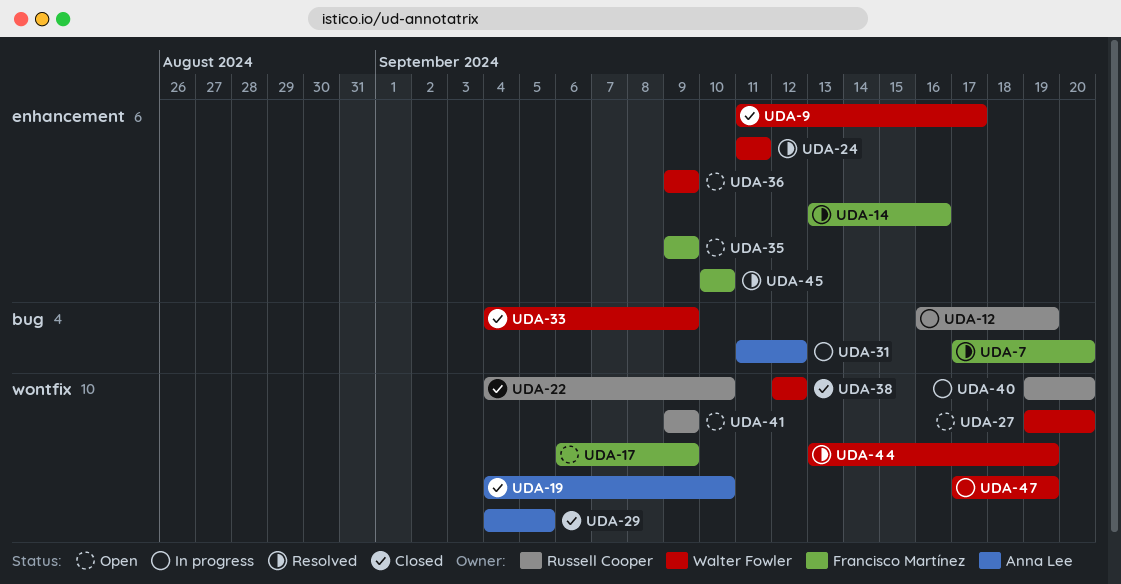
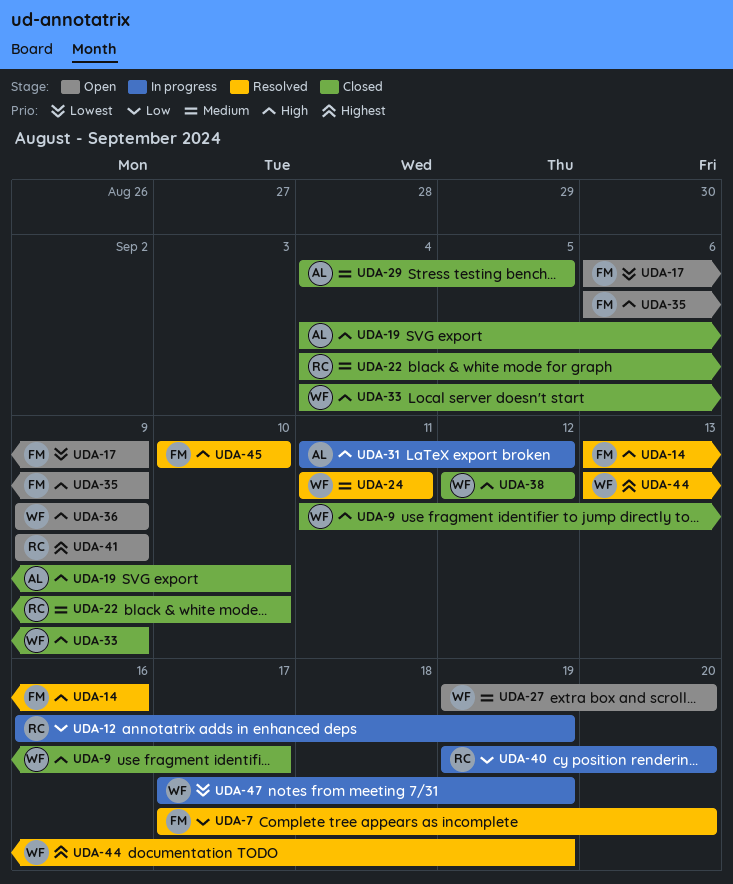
UDA-35, start: Sep 9 -> Sep 6

